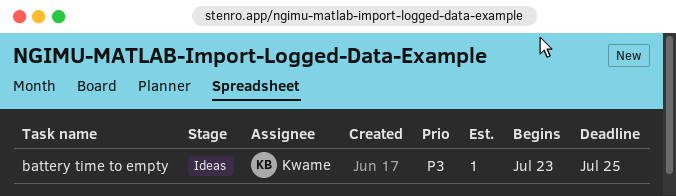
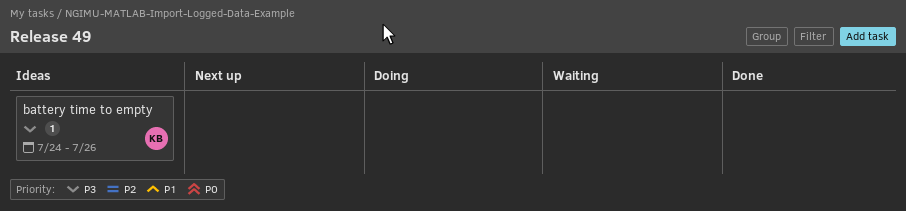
battery time to empty, start: Jul 23 -> Jul 24
battery time to empty, due: Jul 25 -> Jul 26

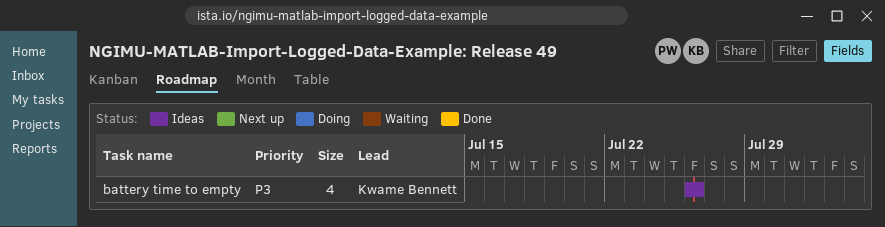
battery time to empty, estimate: 1 -> 4
battery time to empty, start: Jul 24 -> Jul 26

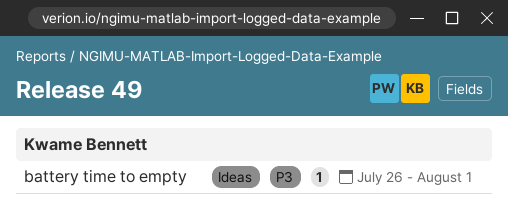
battery time to empty, estimate: 4 -> 1
battery time to empty, due: Jul 26 -> Aug 1

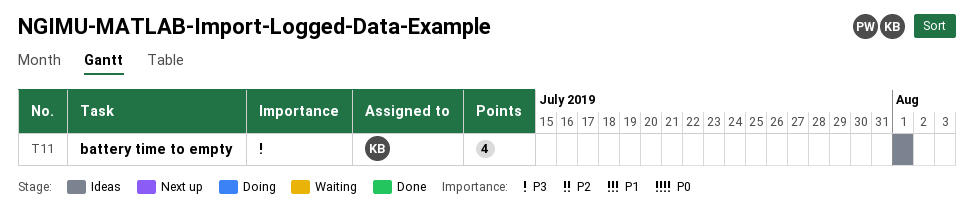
battery time to empty, estimate: 1 -> 4
battery time to empty, start: Jul 26 -> Aug 1

